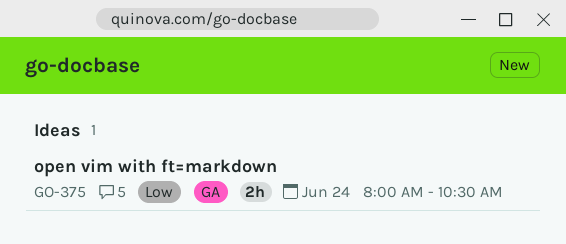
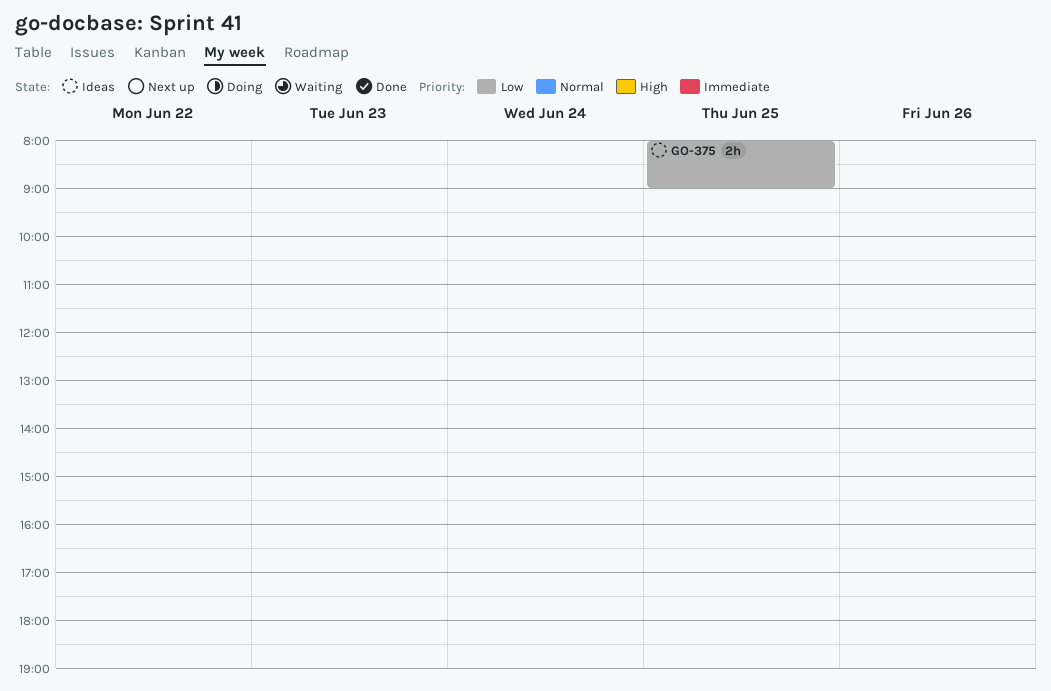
GO-375, day: Jun 24 -> Jun 25
GO-375, ends: 10:30 -> 09:00

